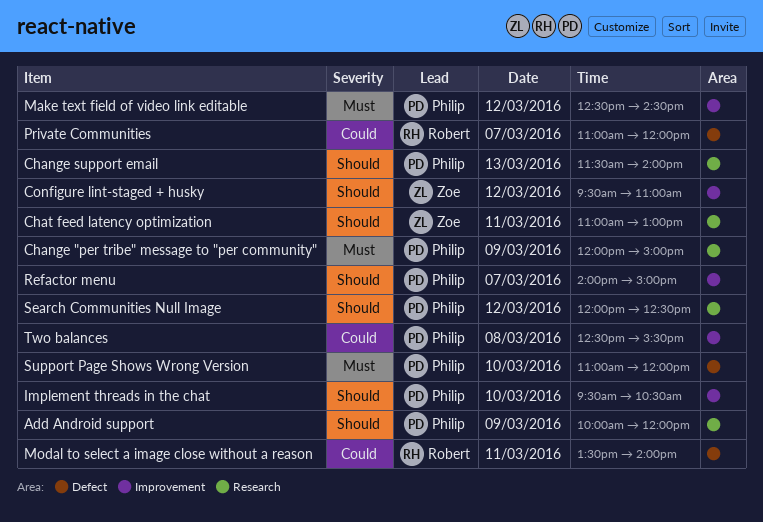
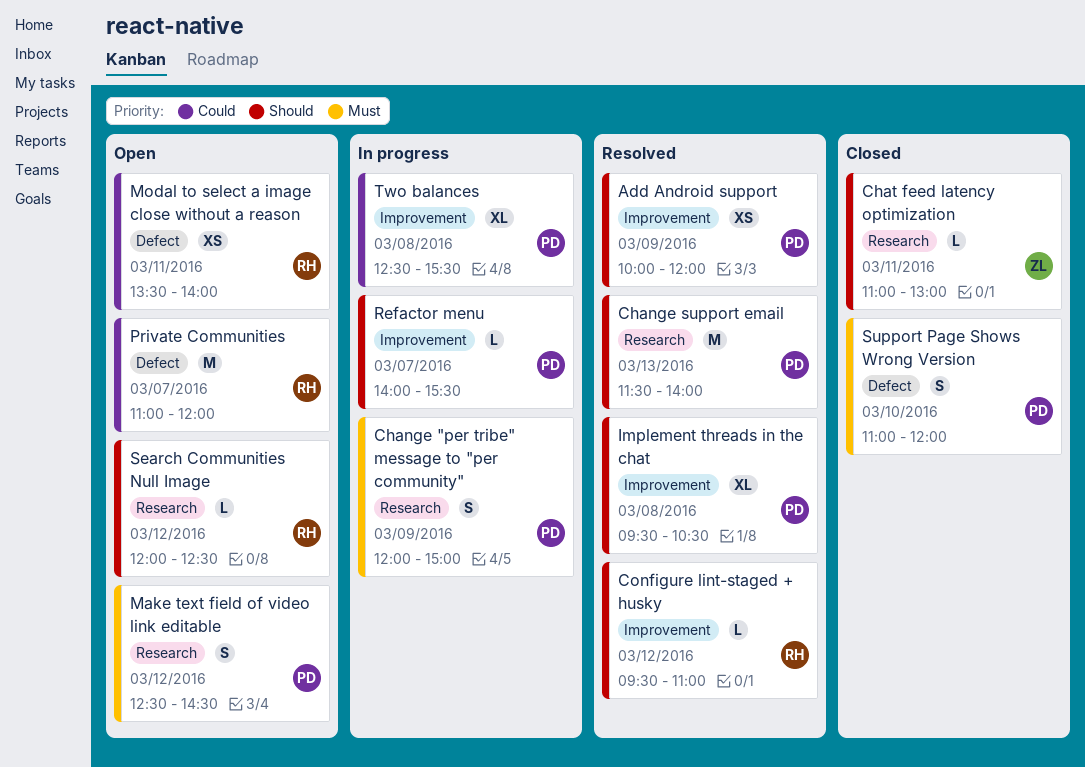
Add Android support, label: Research -> Improvement
Configure lint-staged + husky, owner: Zoe -> Robert
Implement threads in the chat, day: Mar 10 -> Mar 8
Make text field of video link editable, label: Improvement -> Research
Refactor menu, ends: 15:00 -> 15:30
Search Communities Null Image, owner: Philip -> Robert

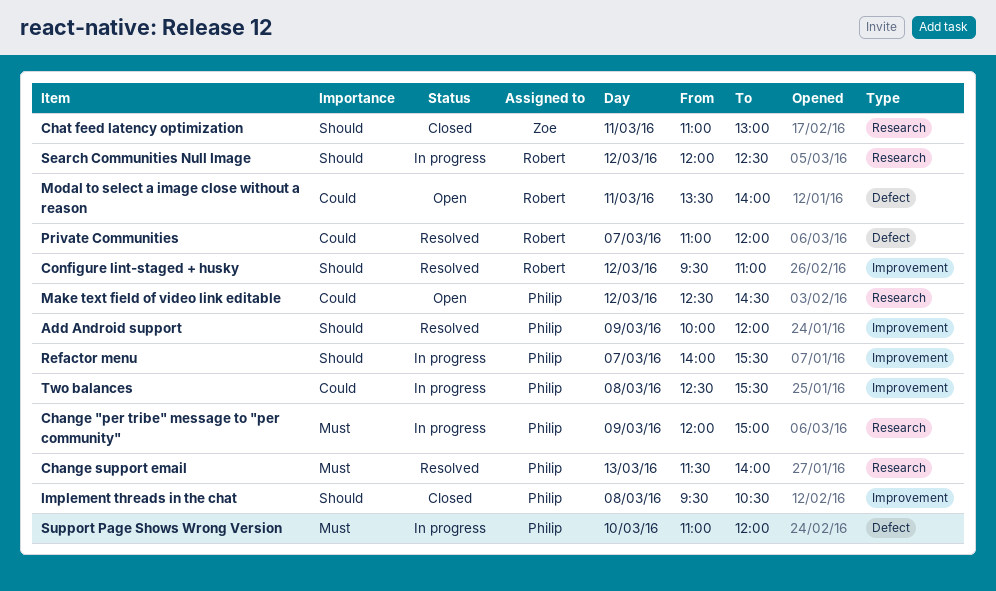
Change support email, priority: Should -> Must
Implement threads in the chat, status: Resolved -> Closed
Make text field of video link editable, priority: Must -> Could
Private Communities, status: Open -> Resolved
Search Communities Null Image, status: Open -> In progress
Support Page Shows Wrong Version, status: Closed -> In progress

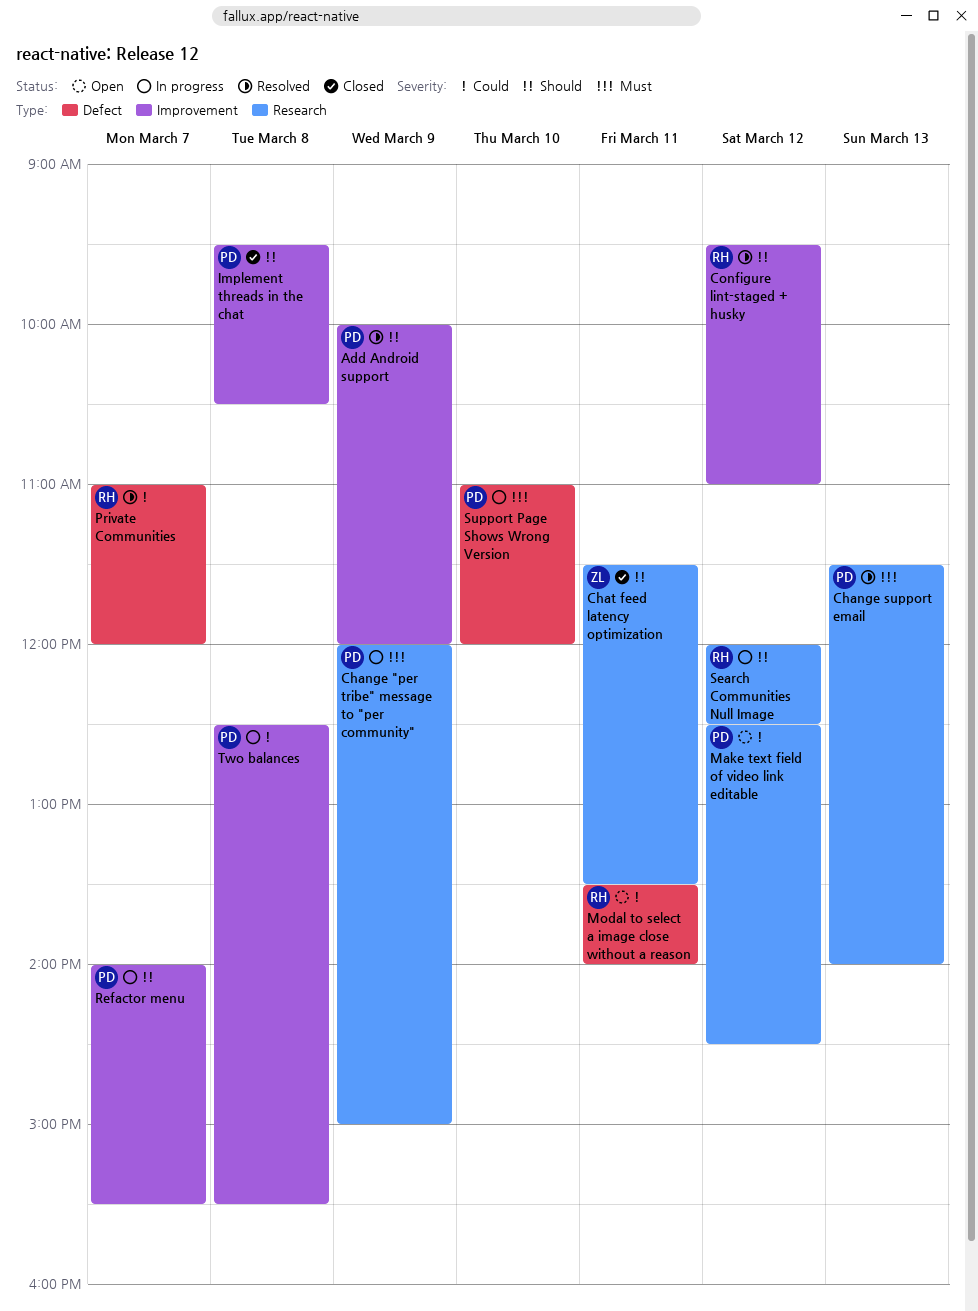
Chat feed latency optimization, begins: 11:00 -> 11:30
Chat feed latency optimization, ends: 13:00 -> 13:30

